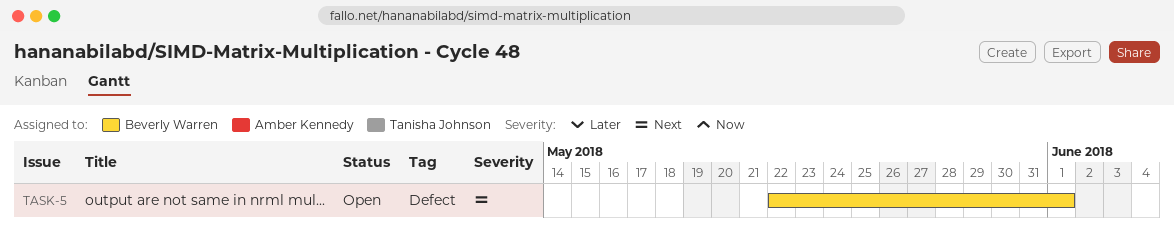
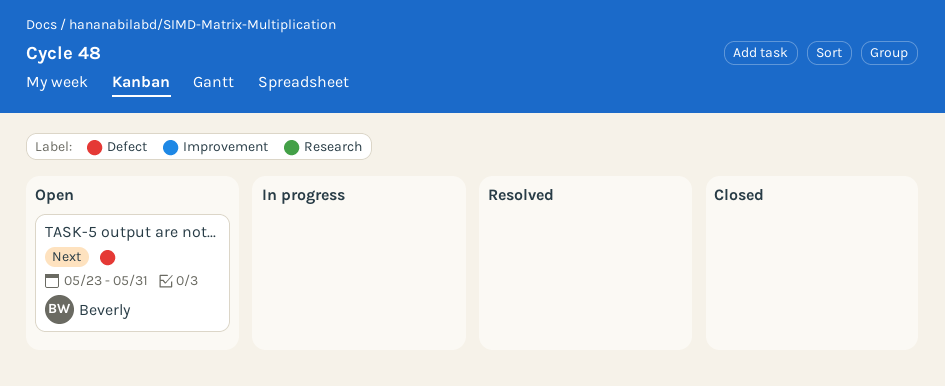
TASK-5, start: May 22 -> May 23
TASK-5, due: Jun 1 -> May 31

